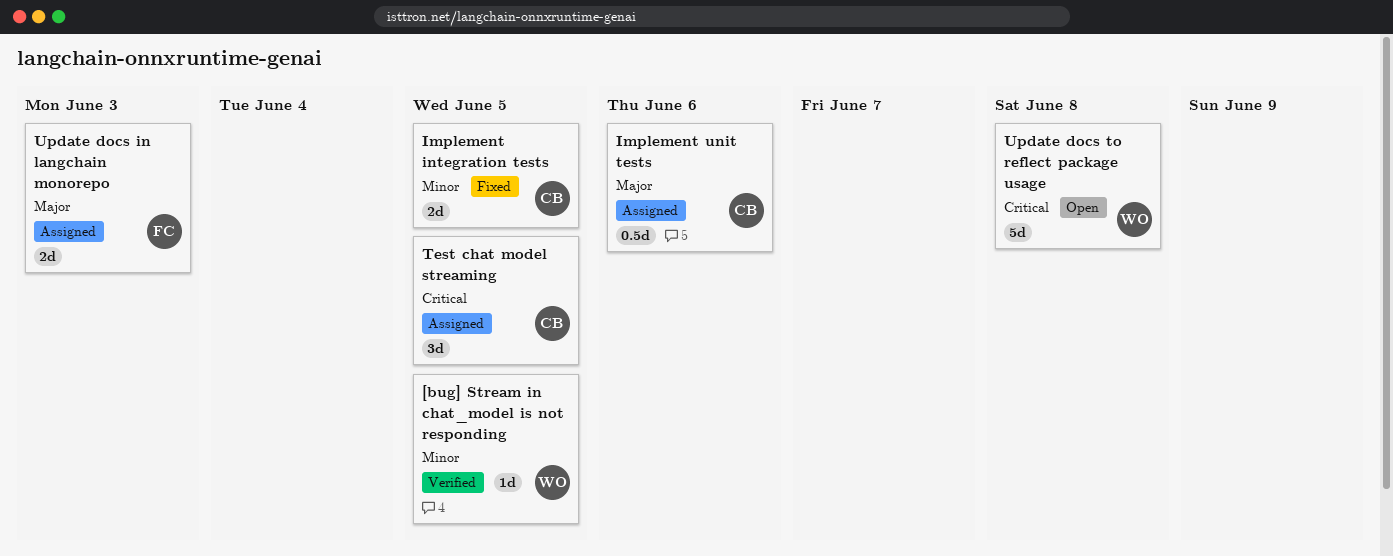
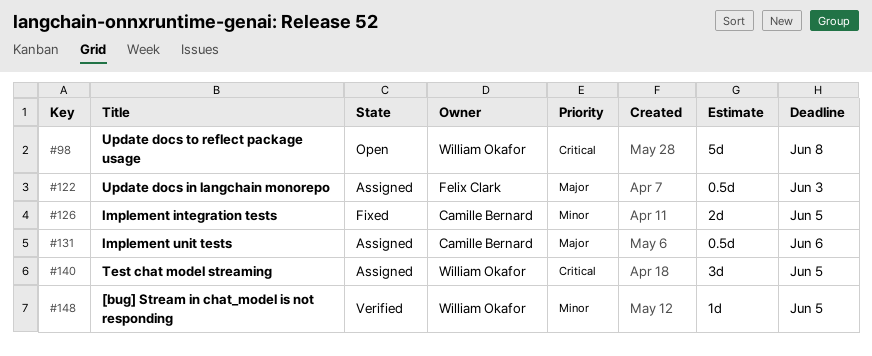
Test chat model streaming, owner: Camille Bernard -> William Okafor
Update docs in langchain monorepo, estimate: 2d -> 0.5d

